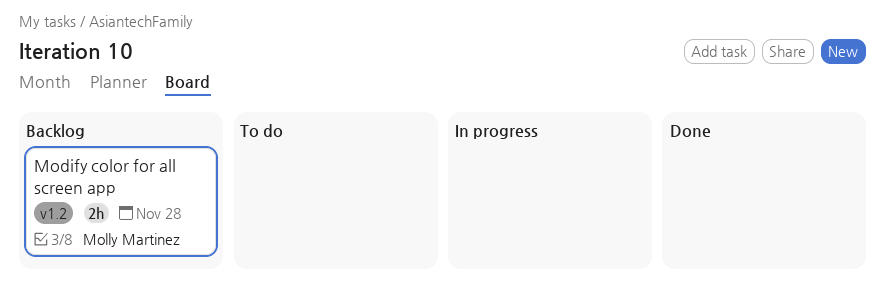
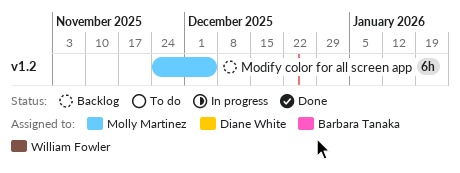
Modify color for all screen app, estimate: 2h -> 6h
Modify color for all screen app, due: Nov 28 -> Dec 5

